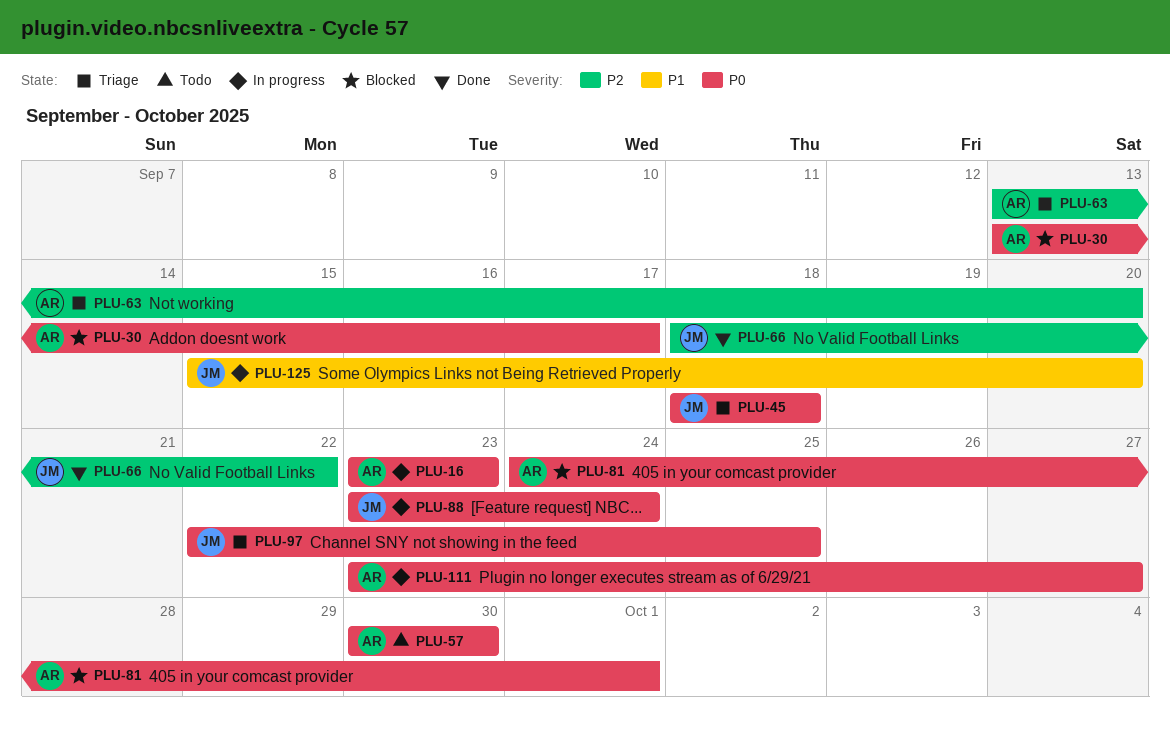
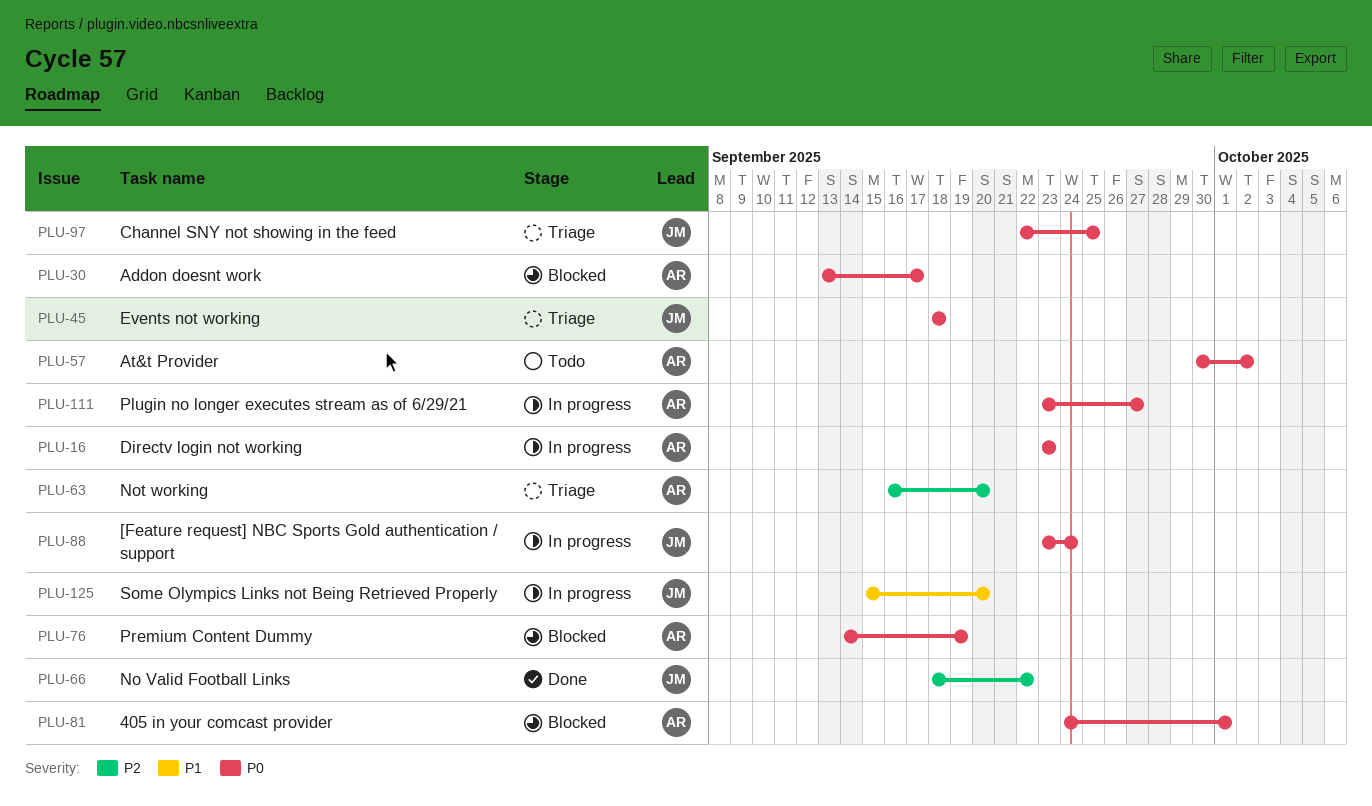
PLU-57, due: Sep 30 -> Oct 2
PLU-63, start: Sep 13 -> Sep 16
PLU-76: none -> present

